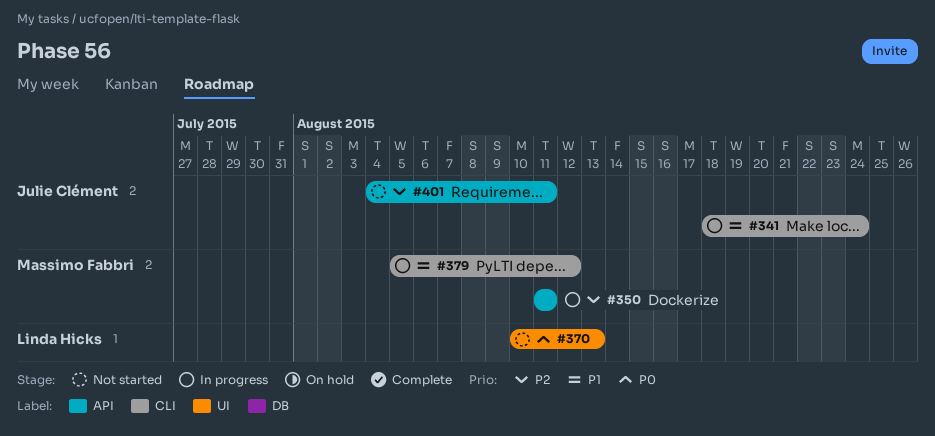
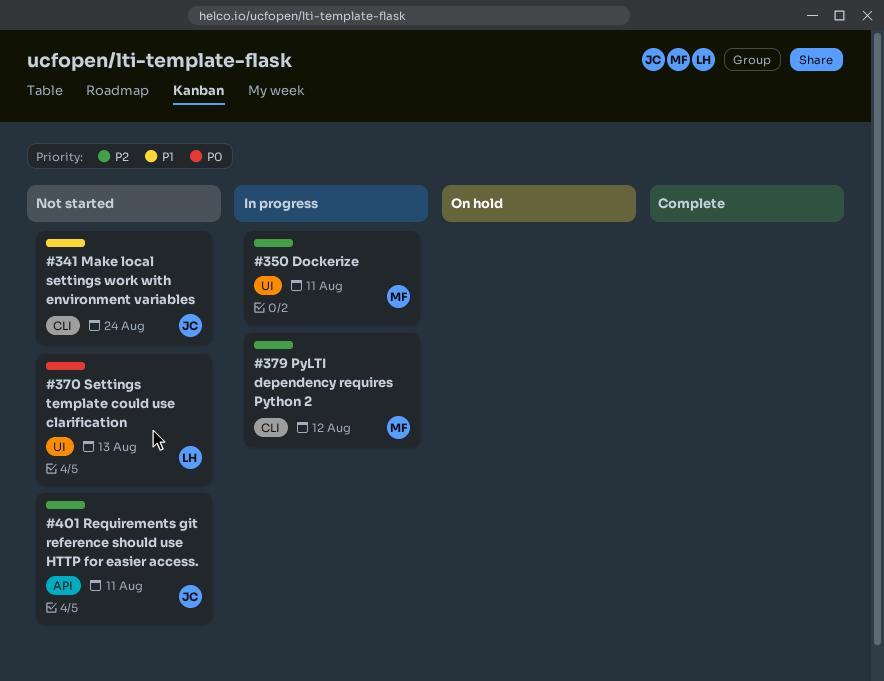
#341, status: In progress -> Not started
#350, label: API -> UI
#379, priority: P1 -> P2

